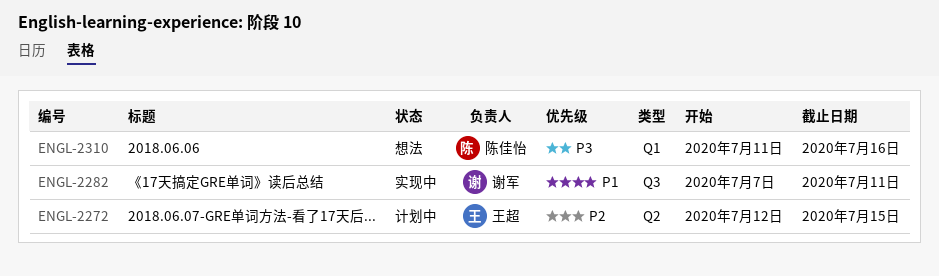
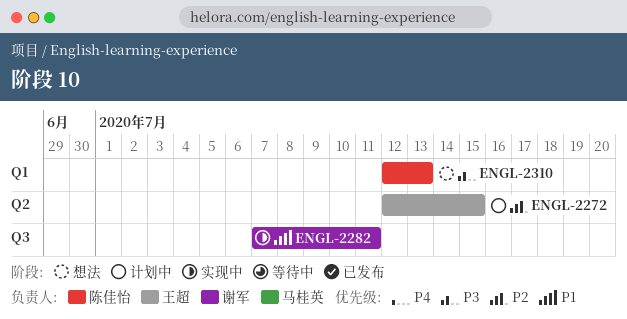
ENGL-2310, start: Jul 11 -> Jul 12
ENGL-2310, due: Jul 16 -> Jul 13

